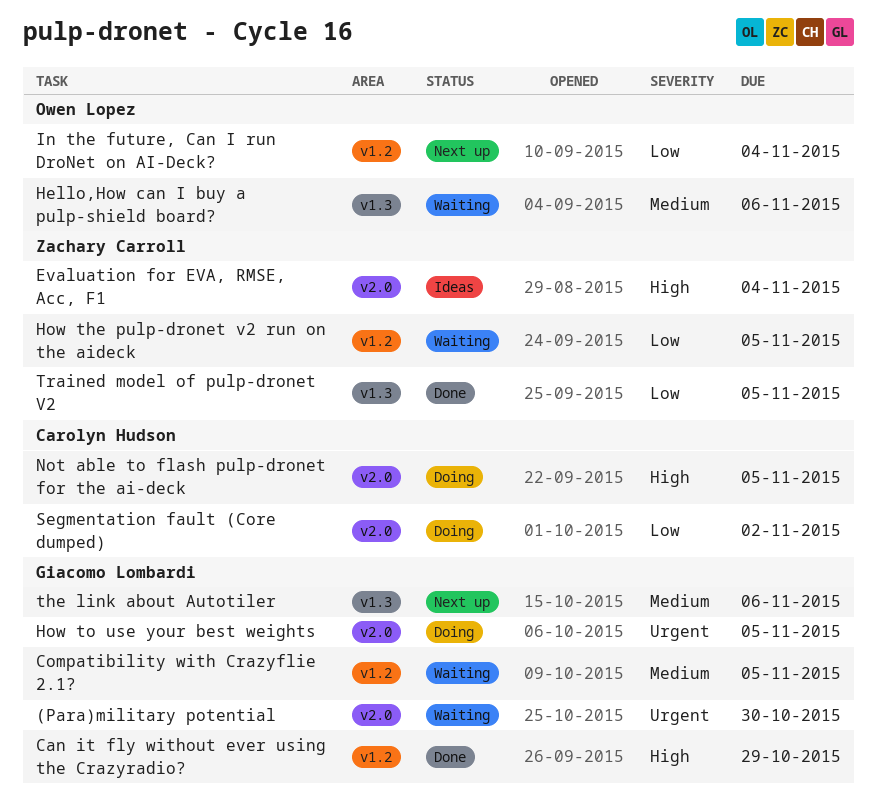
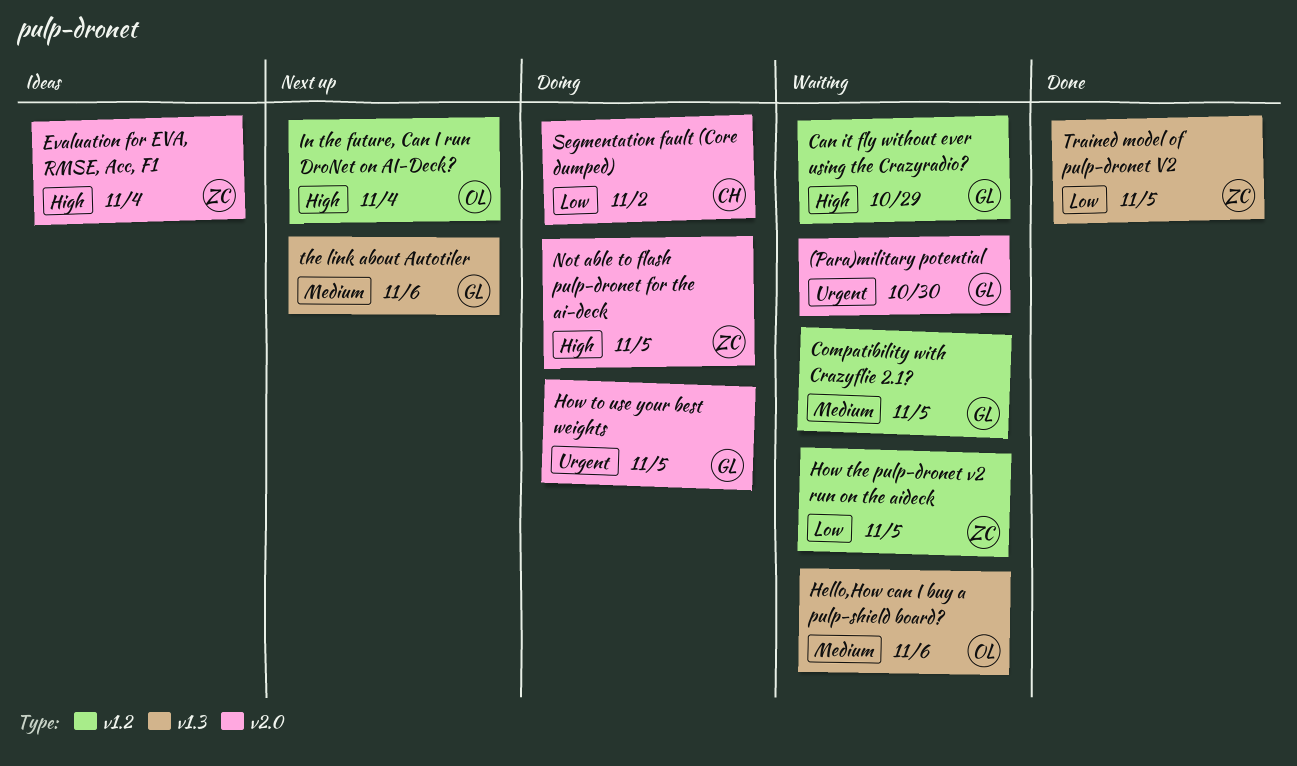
Can it fly without ever using the Crazyradio?, status: Done -> Waiting
In the future, Can I run DroNet on AI-Deck?, priority: Low -> High
Not able to flash pulp-dronet for the ai-deck, owner: Carolyn Hudson -> Zachary Carroll

